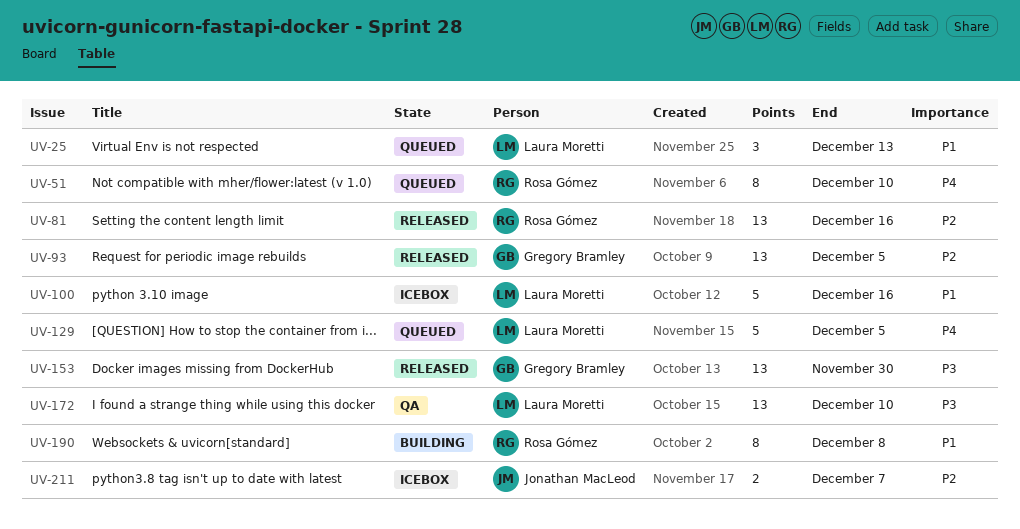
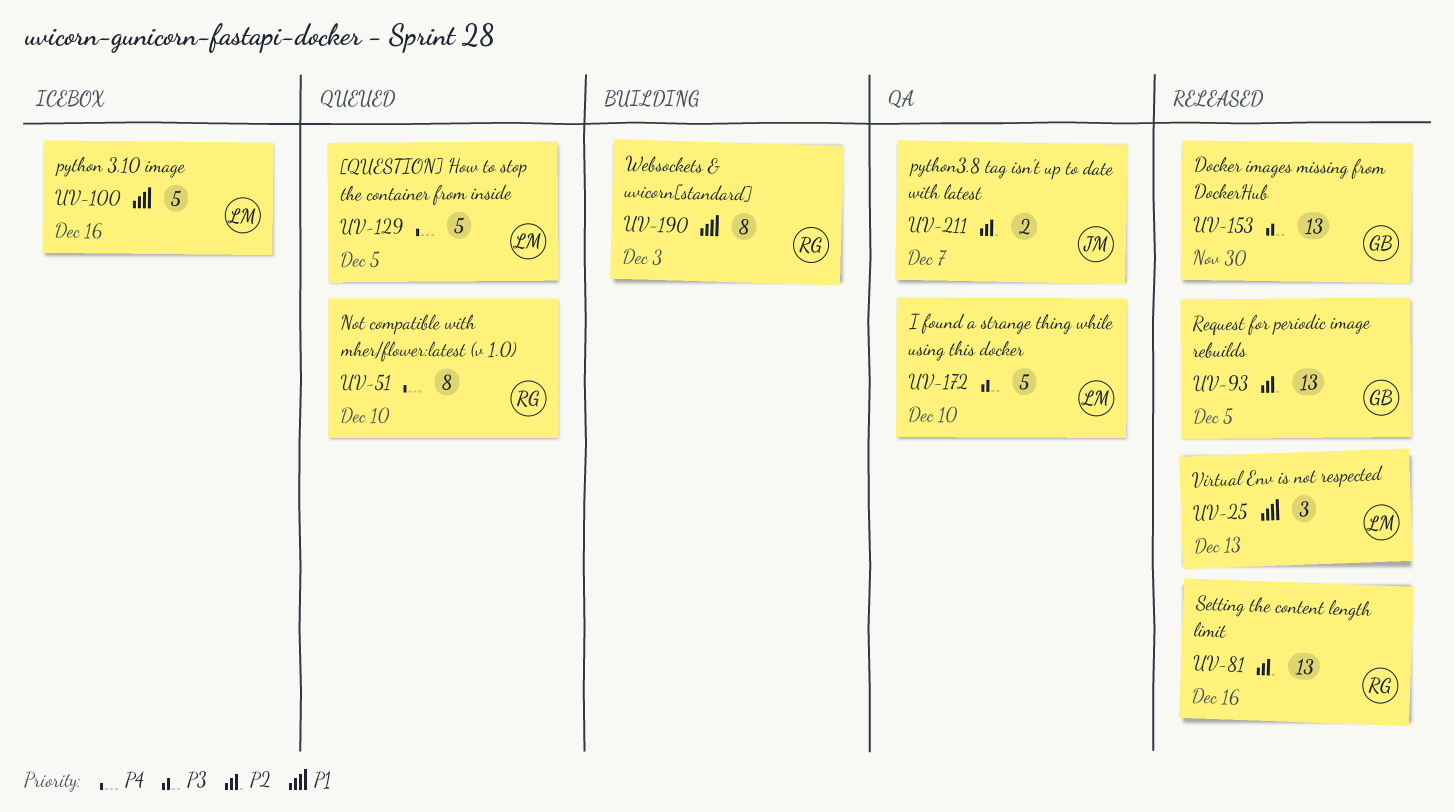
UV-25, status: Queued -> Released
UV-172, estimate: 13 -> 5
UV-190, due: Dec 8 -> Dec 3
UV-211, status: Icebox -> QA

